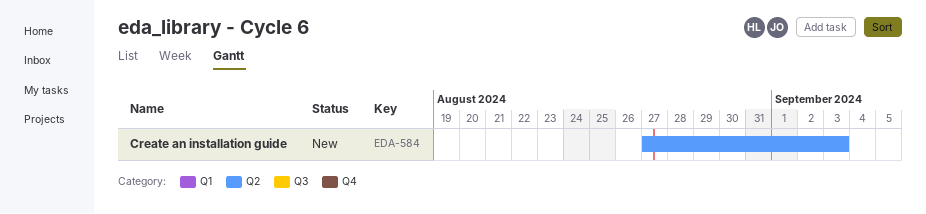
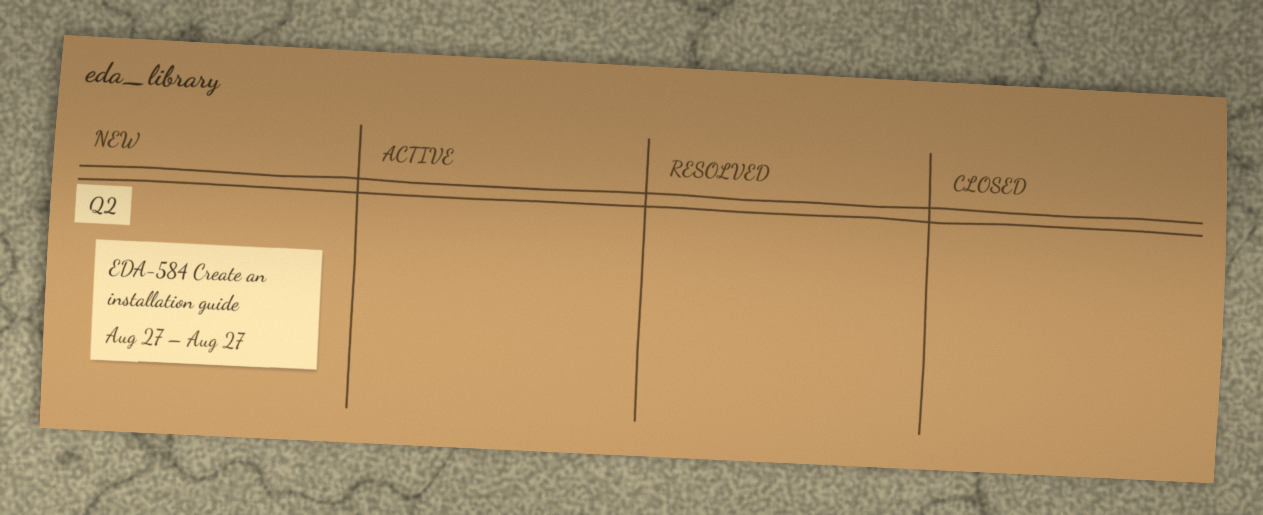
EDA-584, due: Sep 3 -> Aug 27

